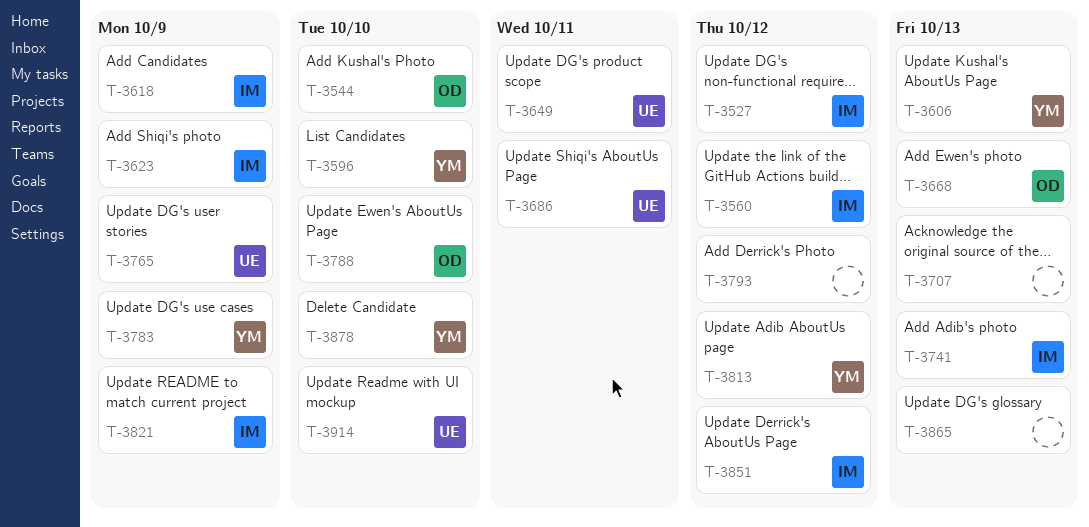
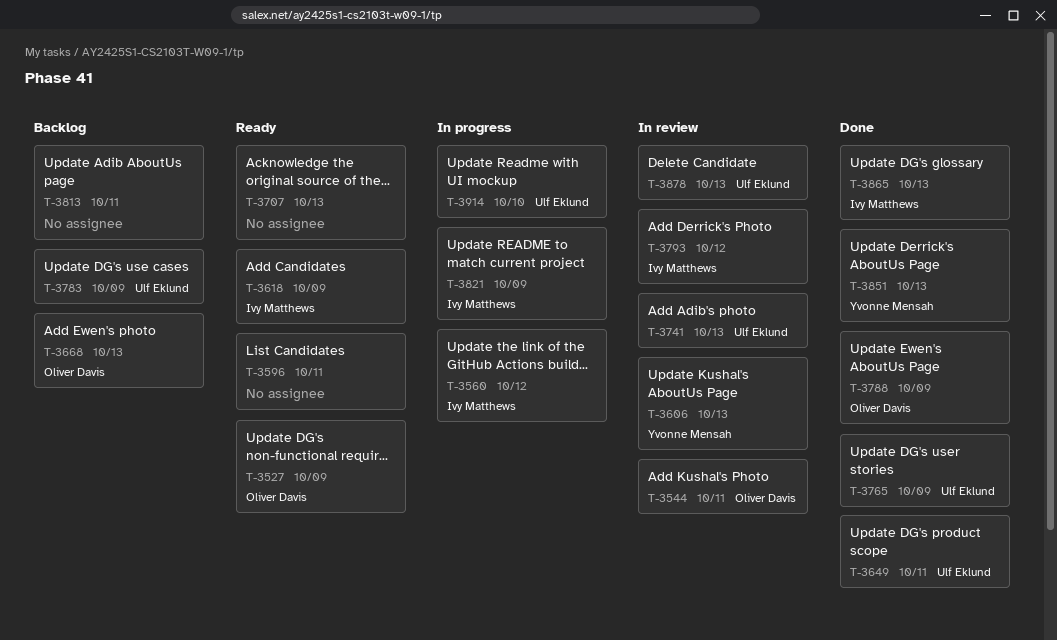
T-3527, owner: Ivy Matthews -> Oliver Davis
T-3527, due: Oct 12 -> Oct 9
T-3544, due: Oct 10 -> Oct 11
T-3596, owner: Yvonne Mensah -> none
T-3596, due: Oct 10 -> Oct 11
T-3623: present -> none
T-3686: present -> none
T-3741, owner: Ivy Matthews -> Ulf Eklund
T-3783, owner: Yvonne Mensah -> Ulf Eklund
T-3788, due: Oct 10 -> Oct 9
T-3793, owner: none -> Ivy Matthews
T-3813, owner: Yvonne Mensah -> none
T-3813, due: Oct 12 -> Oct 11
T-3851, owner: Ivy Matthews -> Yvonne Mensah
T-3851, due: Oct 12 -> Oct 13
T-3865, owner: none -> Ivy Matthews
T-3878, owner: Yvonne Mensah -> Ulf Eklund
T-3878, due: Oct 10 -> Oct 13

